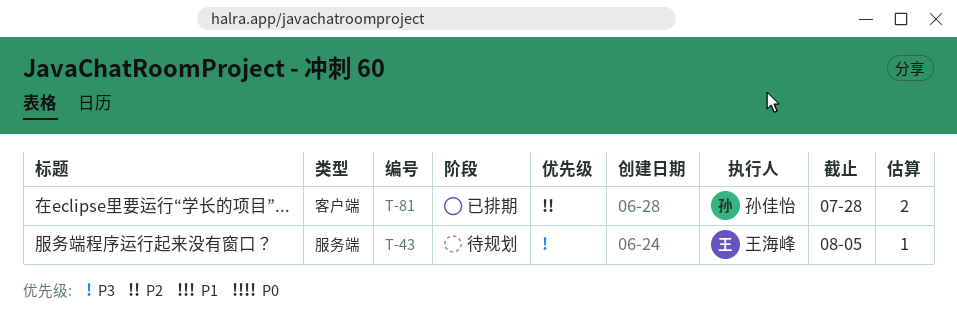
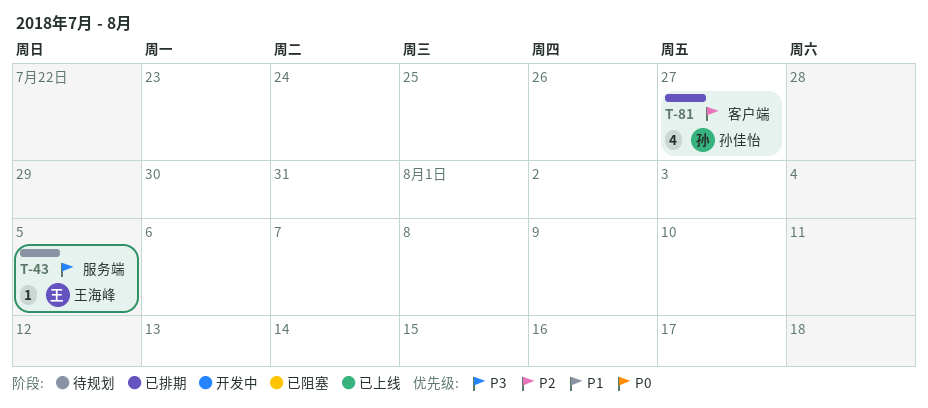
T-81, estimate: 2 -> 4
T-81, due: Jul 28 -> Jul 27

